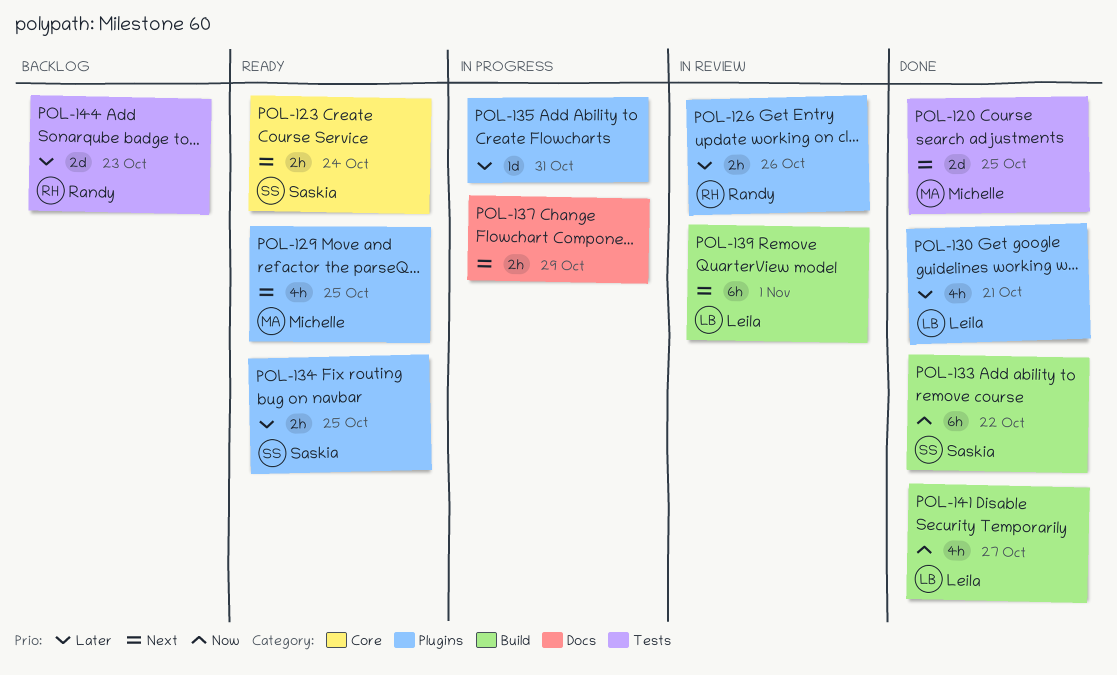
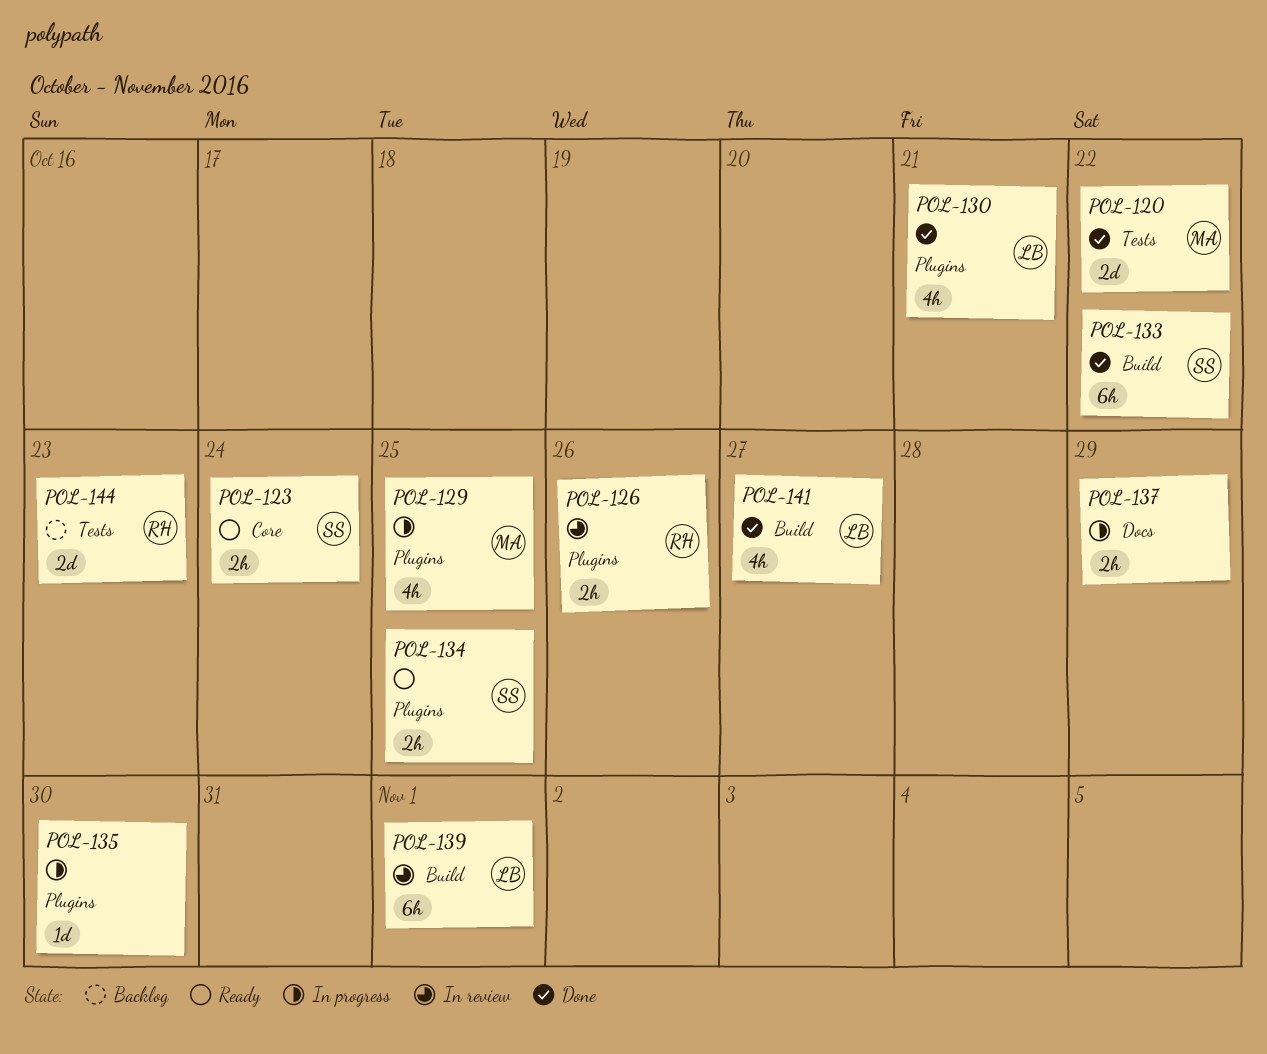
POL-120, due: Oct 25 -> Oct 22
POL-129, status: Ready -> In progress
POL-135, due: Oct 31 -> Oct 30

